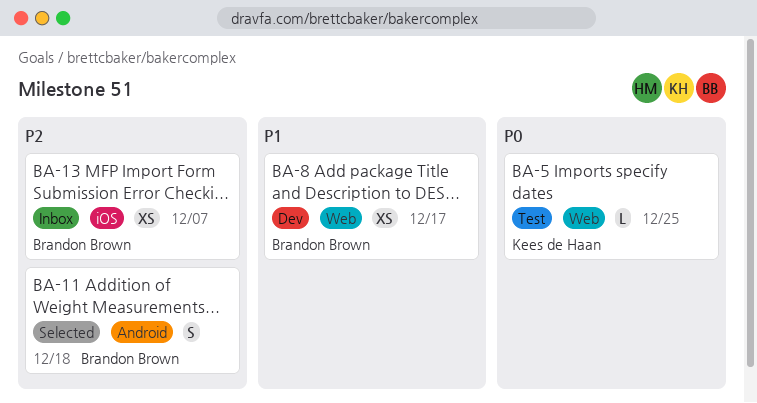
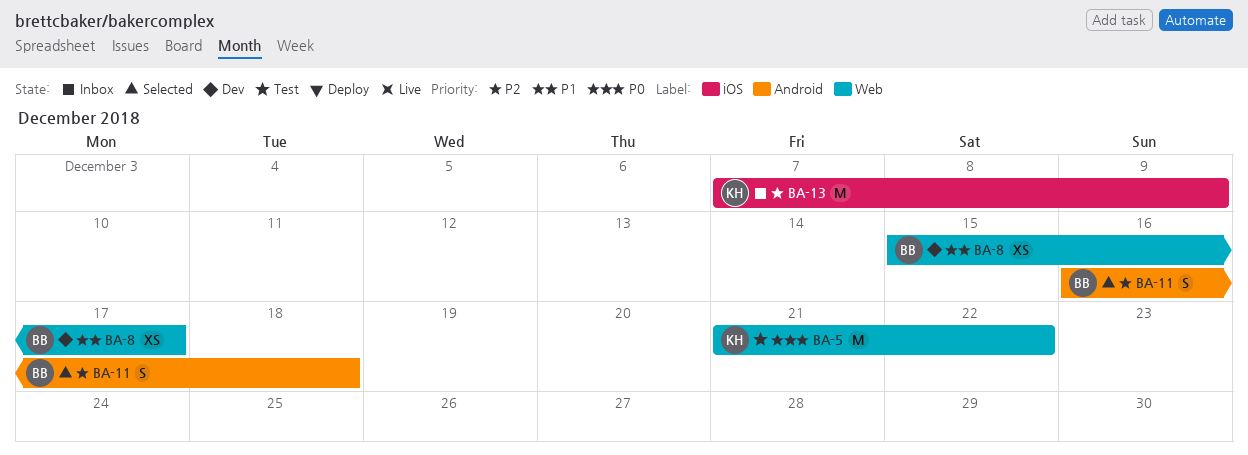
BA-5, estimate: L -> M
BA-5, due: Dec 25 -> Dec 22
BA-13, owner: Brandon Brown -> Kees de Haan
BA-13, estimate: XS -> M
BA-13, due: Dec 7 -> Dec 9

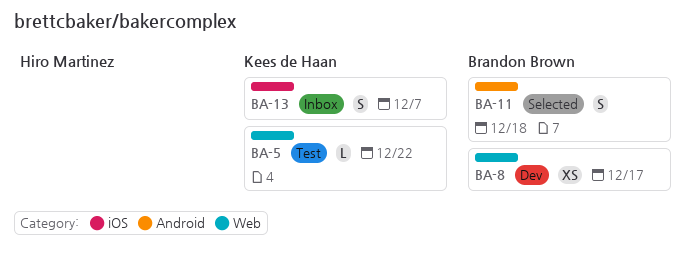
BA-5, estimate: M -> L
BA-13, estimate: M -> S
BA-13, due: Dec 9 -> Dec 7

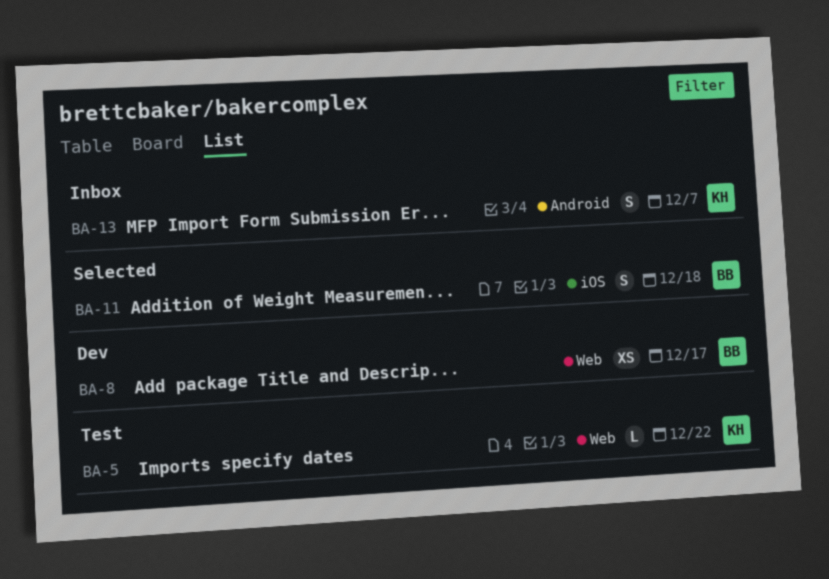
BA-11, label: Android -> iOS
BA-13, label: iOS -> Android

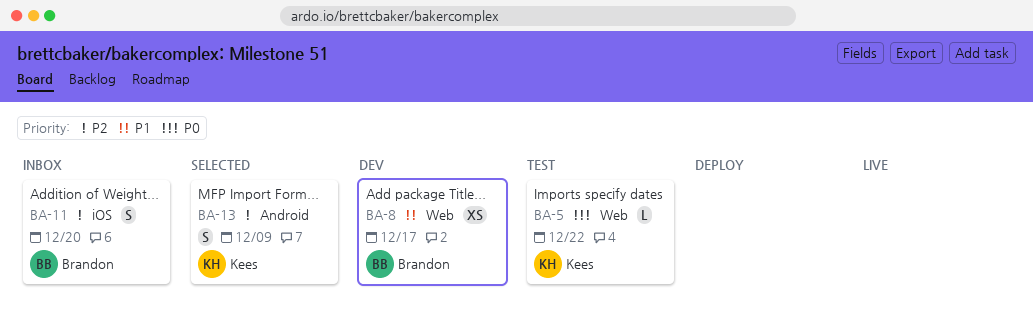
BA-11, status: Selected -> Inbox
BA-11, due: Dec 18 -> Dec 20
BA-13, status: Inbox -> Selected
BA-13, due: Dec 7 -> Dec 9

